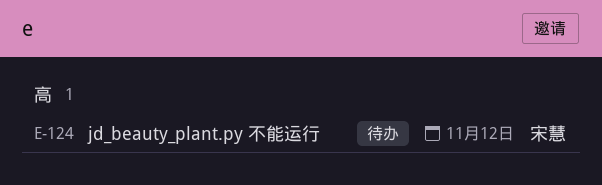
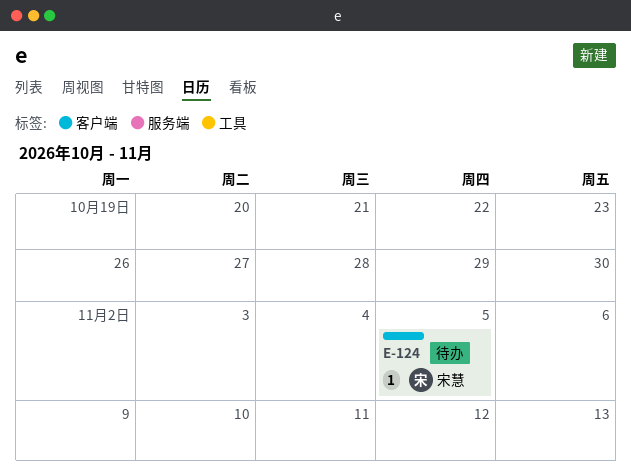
E-124, due: Nov 12 -> Nov 5

